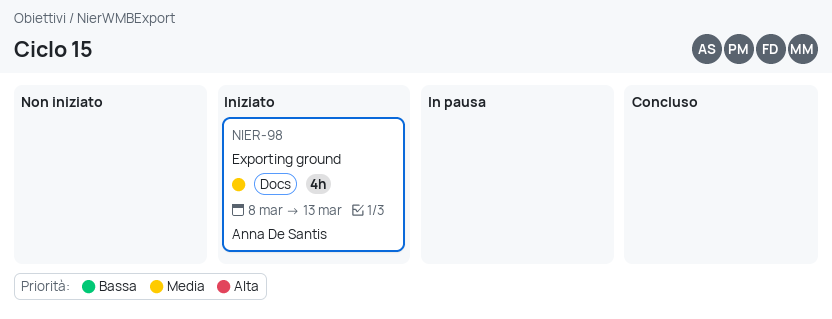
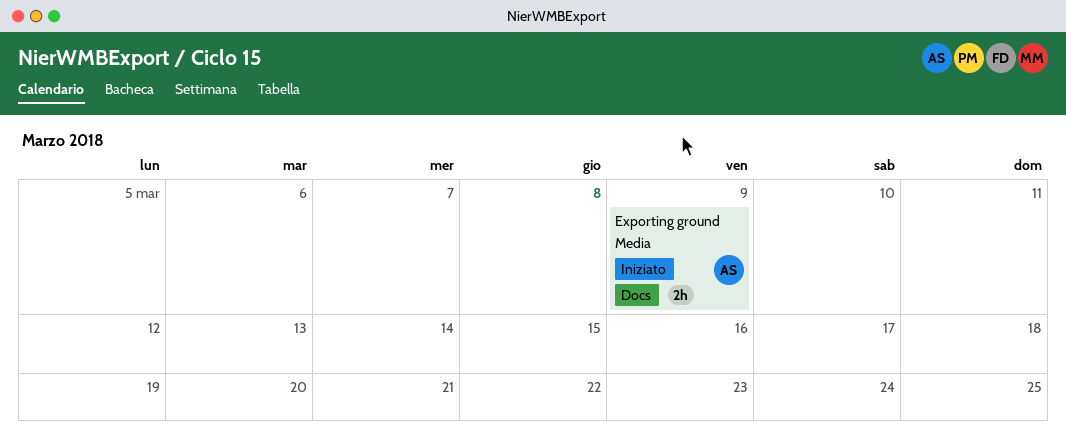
Exporting ground, estimate: 4h -> 2h
Exporting ground, due: Mar 13 -> Mar 9

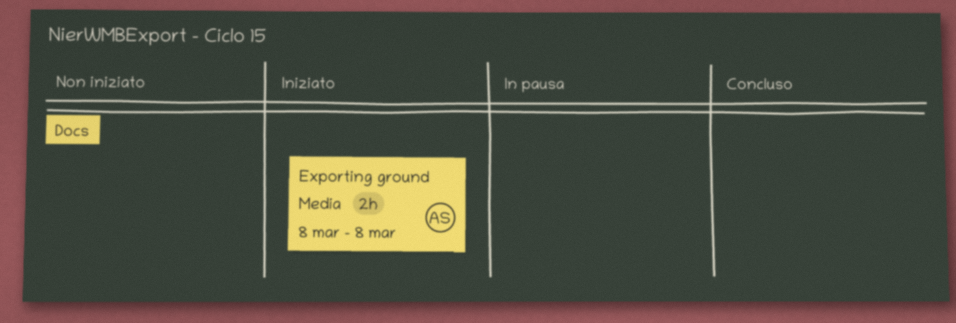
Exporting ground, due: Mar 9 -> Mar 8

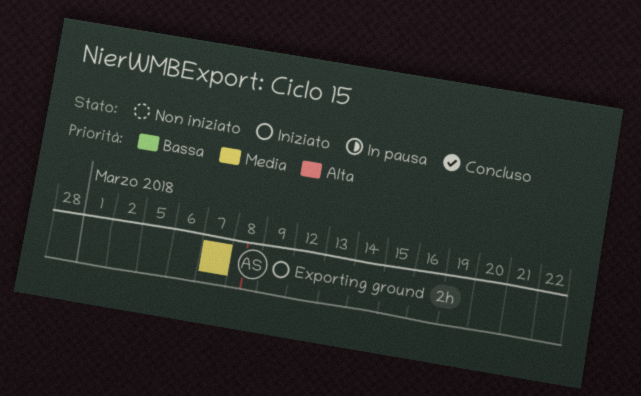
Exporting ground, start: Mar 8 -> Mar 7
Exporting ground, due: Mar 8 -> Mar 7

